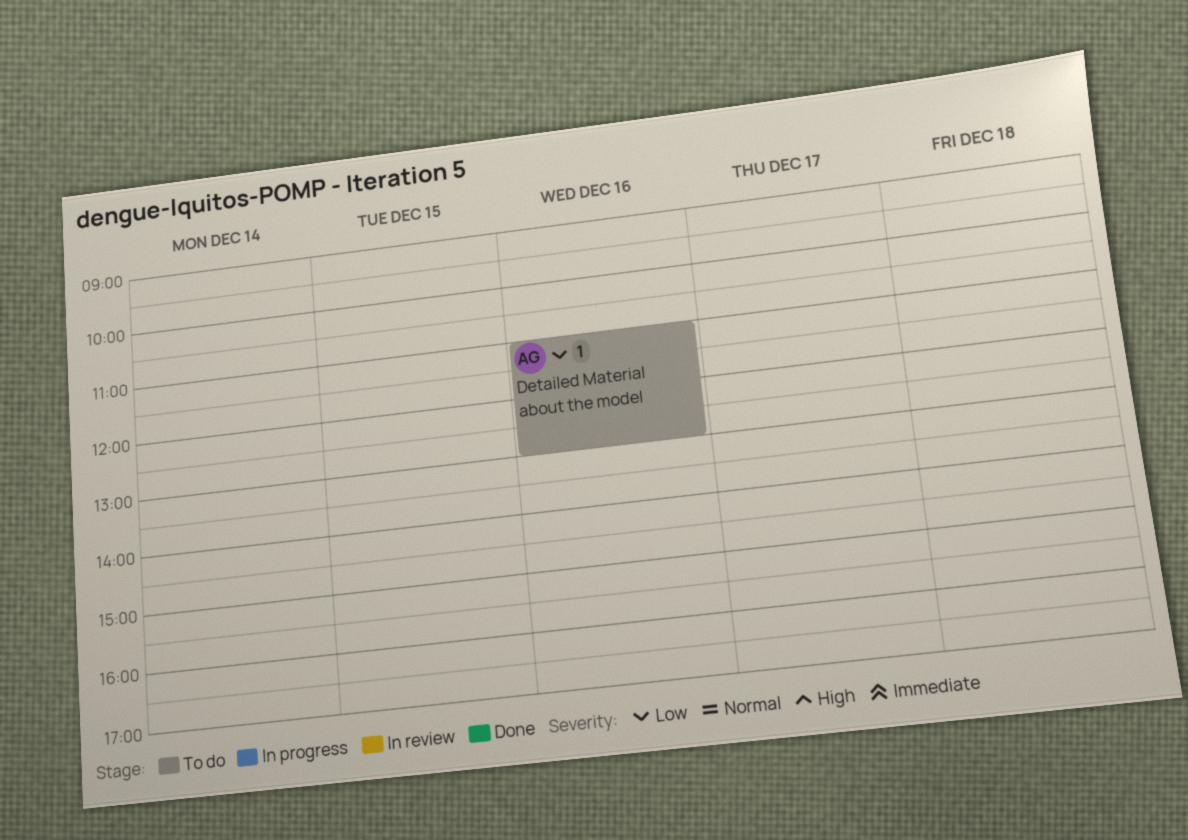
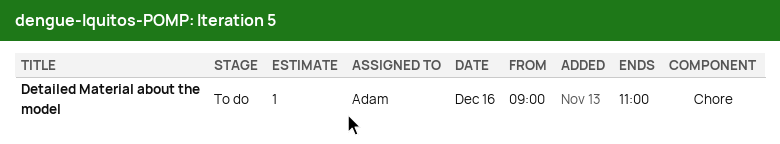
Detailed Material about the model, begins: 11:00 -> 09:00
Detailed Material about the model, ends: 13:00 -> 11:00

